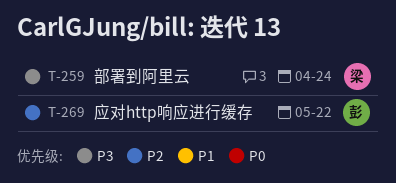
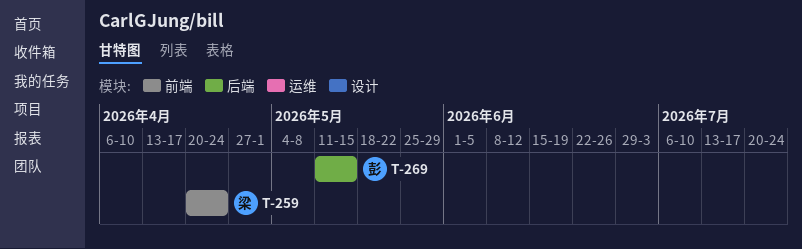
T-269, due: May 22 -> May 15

